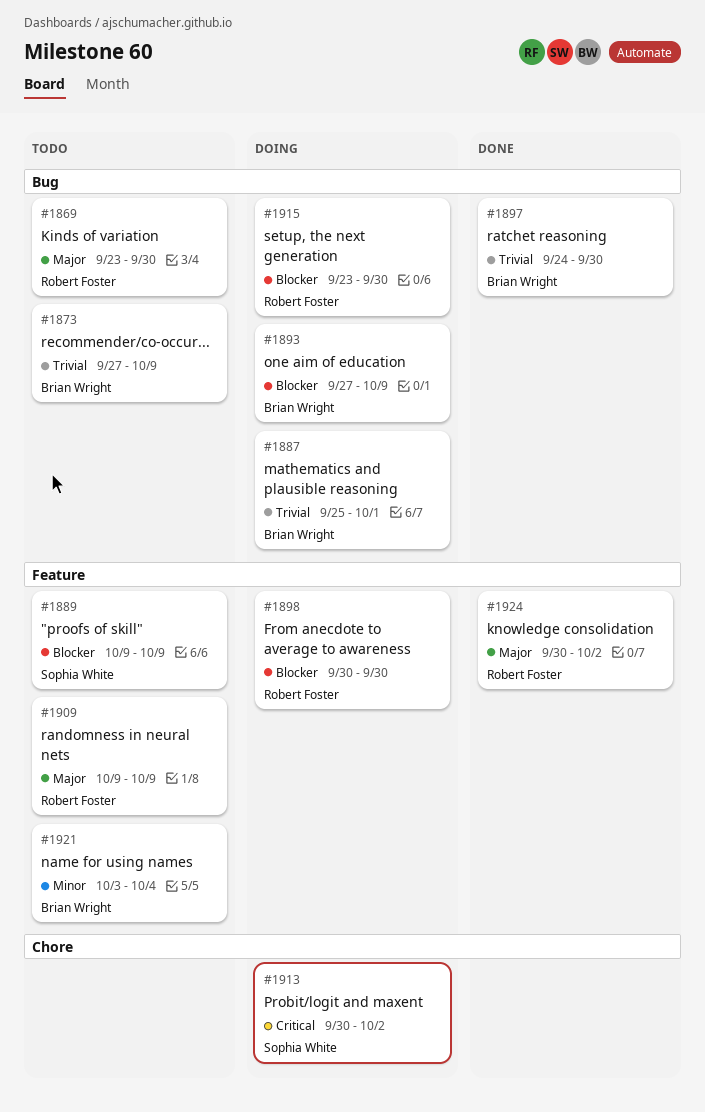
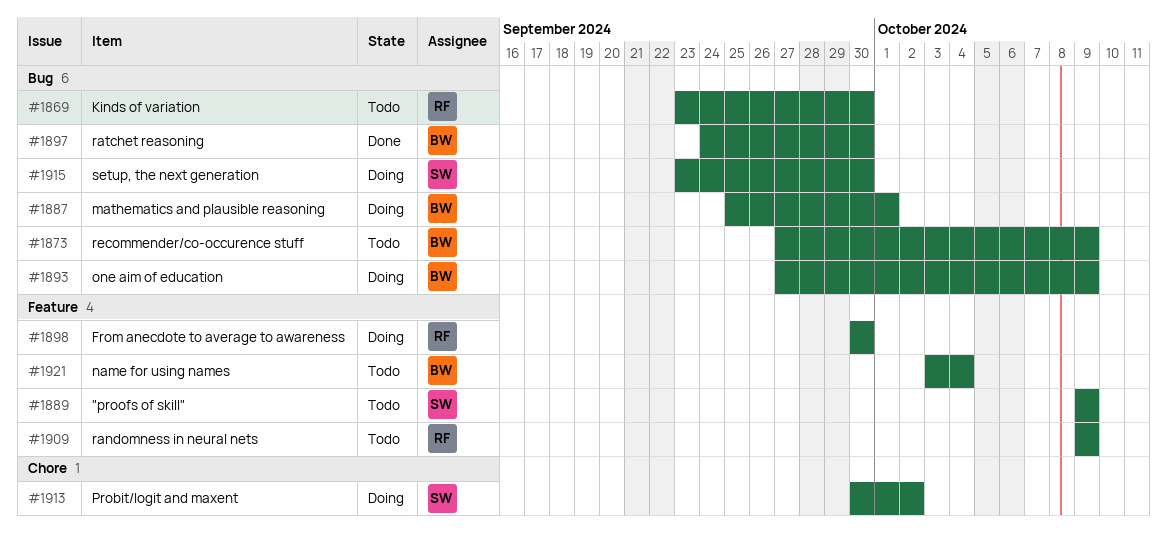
#1915, owner: Robert Foster -> Sophia White
#1924: present -> none

